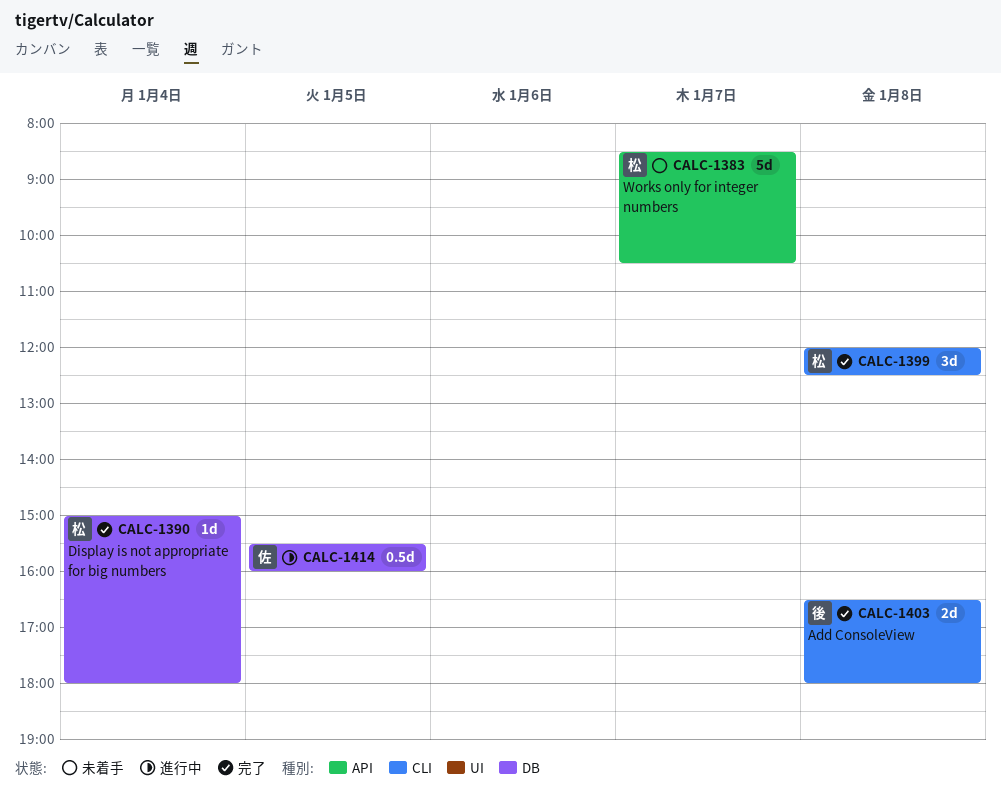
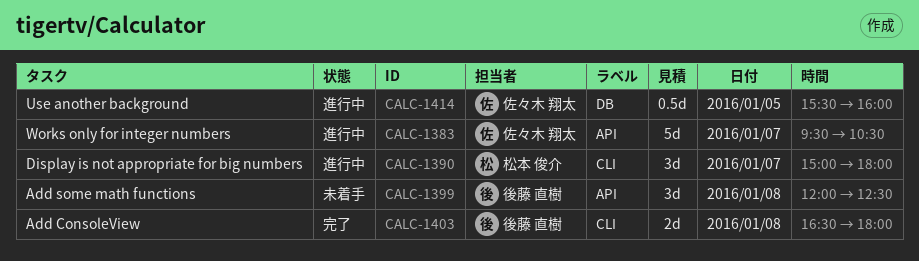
CALC-1383, status: 未着手 -> 進行中
CALC-1383, owner: 松本 俊介 -> 佐々木 翔太
CALC-1383, begins: 08:30 -> 09:30
CALC-1390, status: 完了 -> 進行中
CALC-1390, label: DB -> CLI
CALC-1390, estimate: 1d -> 3d
CALC-1390, day: Jan 4 -> Jan 7
CALC-1399, status: 完了 -> 未着手
CALC-1399, owner: 松本 俊介 -> 後藤 直樹
CALC-1399, label: CLI -> API

